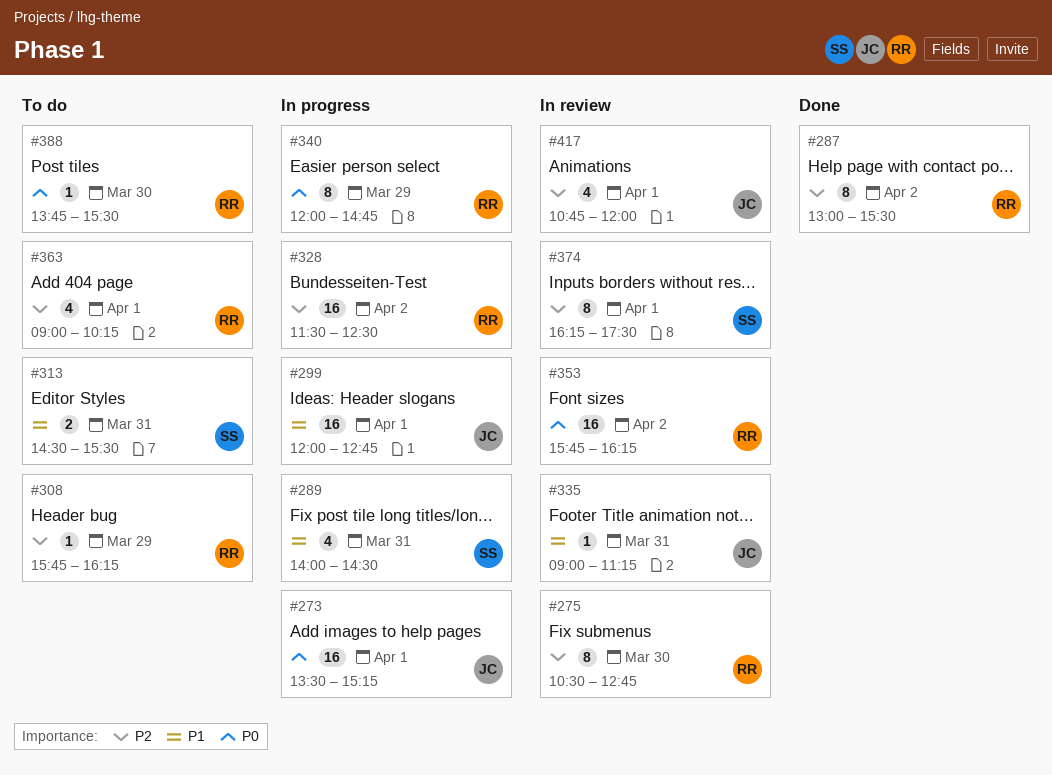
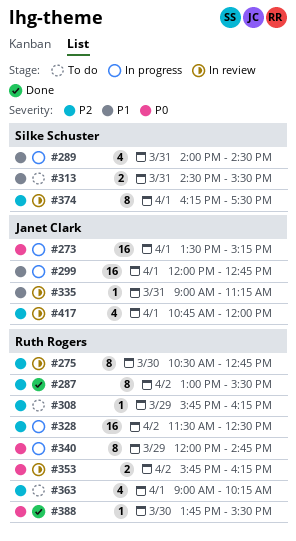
#353, estimate: 16 -> 2
#388, status: To do -> Done

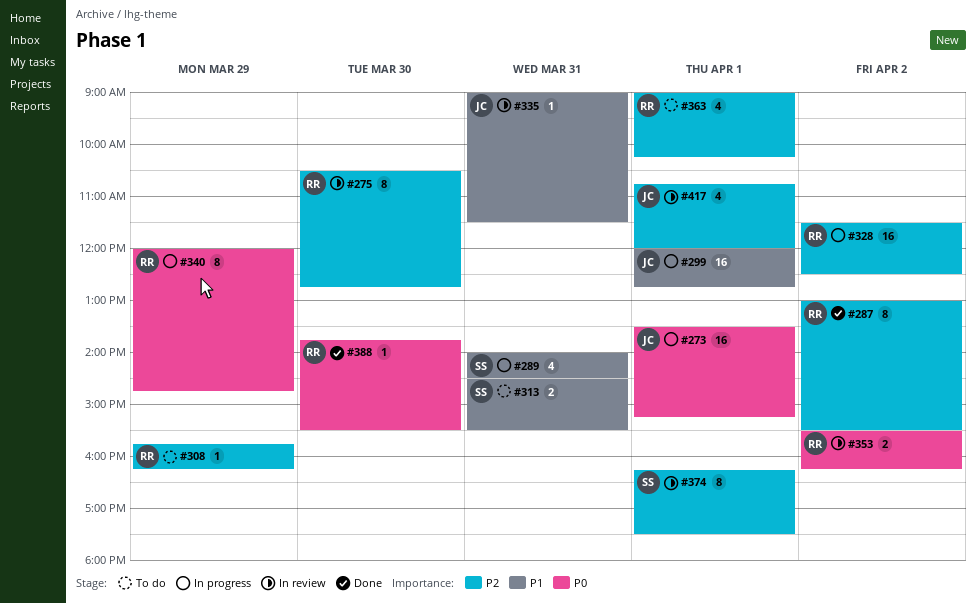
#335, ends: 11:15 -> 11:30
#353, begins: 15:45 -> 15:30

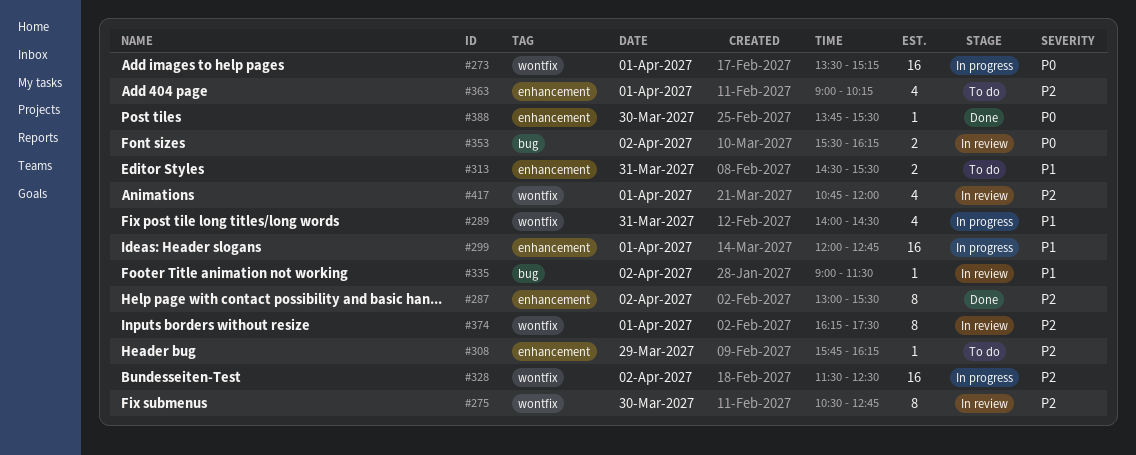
#335, day: Mar 31 -> Apr 2
#340: present -> none

